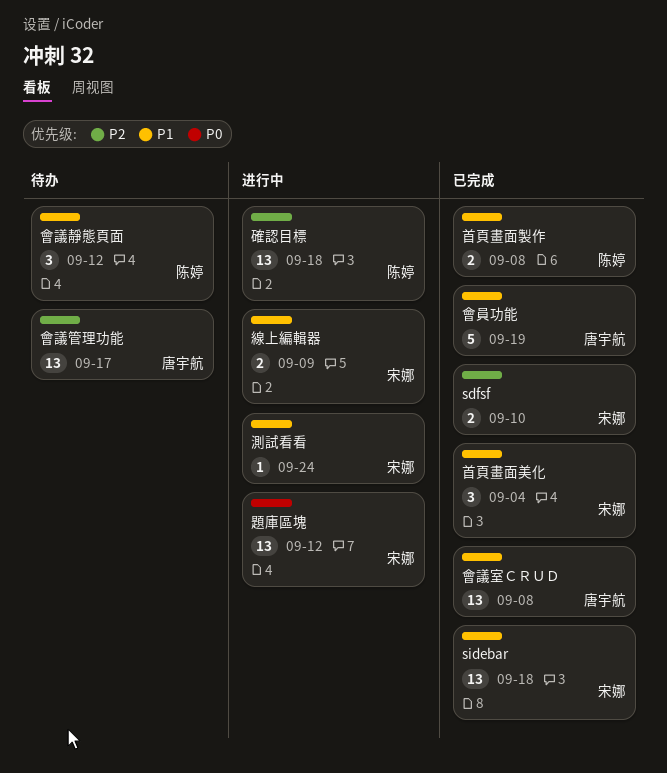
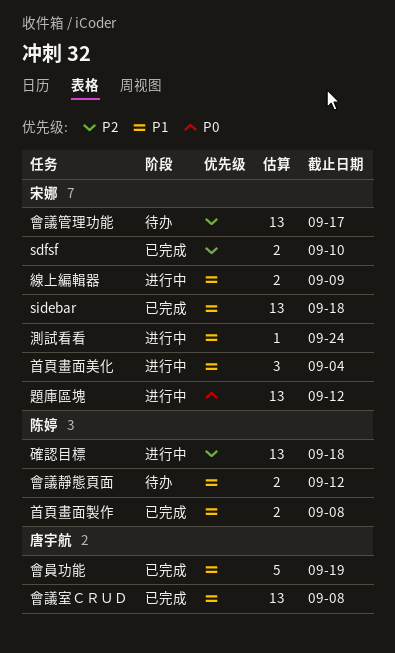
會議管理功能, owner: 唐宇航 -> 宋娜
會議靜態頁面, estimate: 3 -> 2
首頁畫面美化, status: 已完成 -> 进行中

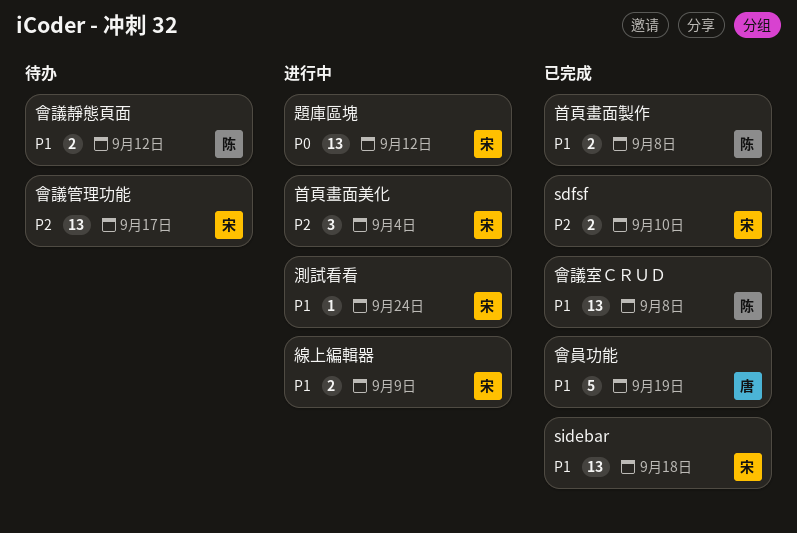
會議室ＣＲＵＤ, owner: 唐宇航 -> 陈婷
確認目標: present -> none
首頁畫面美化, priority: P1 -> P2

